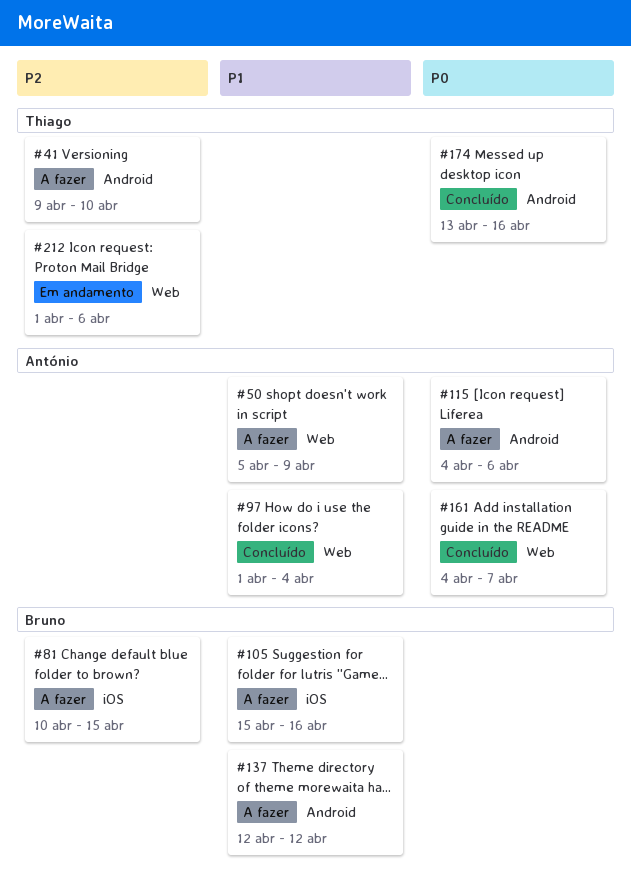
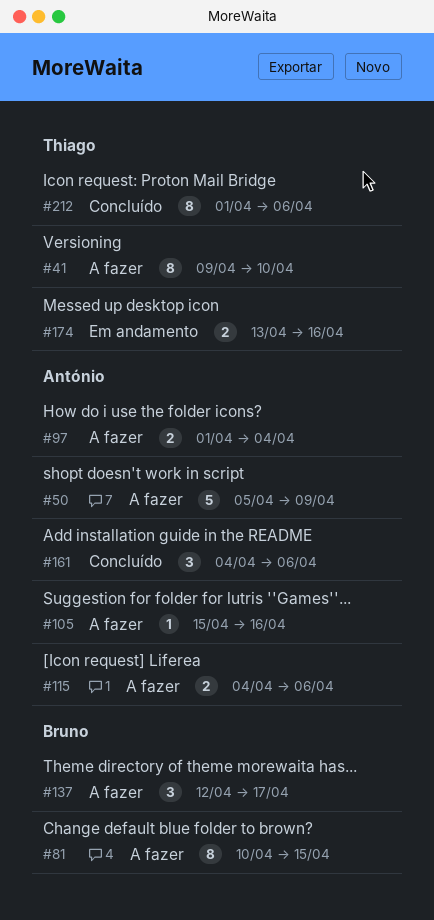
#97, status: Concluído -> A fazer
#105, owner: Bruno -> António
#137, due: Apr 12 -> Apr 17
#161, due: Apr 7 -> Apr 6
#174, status: Concluído -> Em andamento
#212, status: Em andamento -> Concluído

